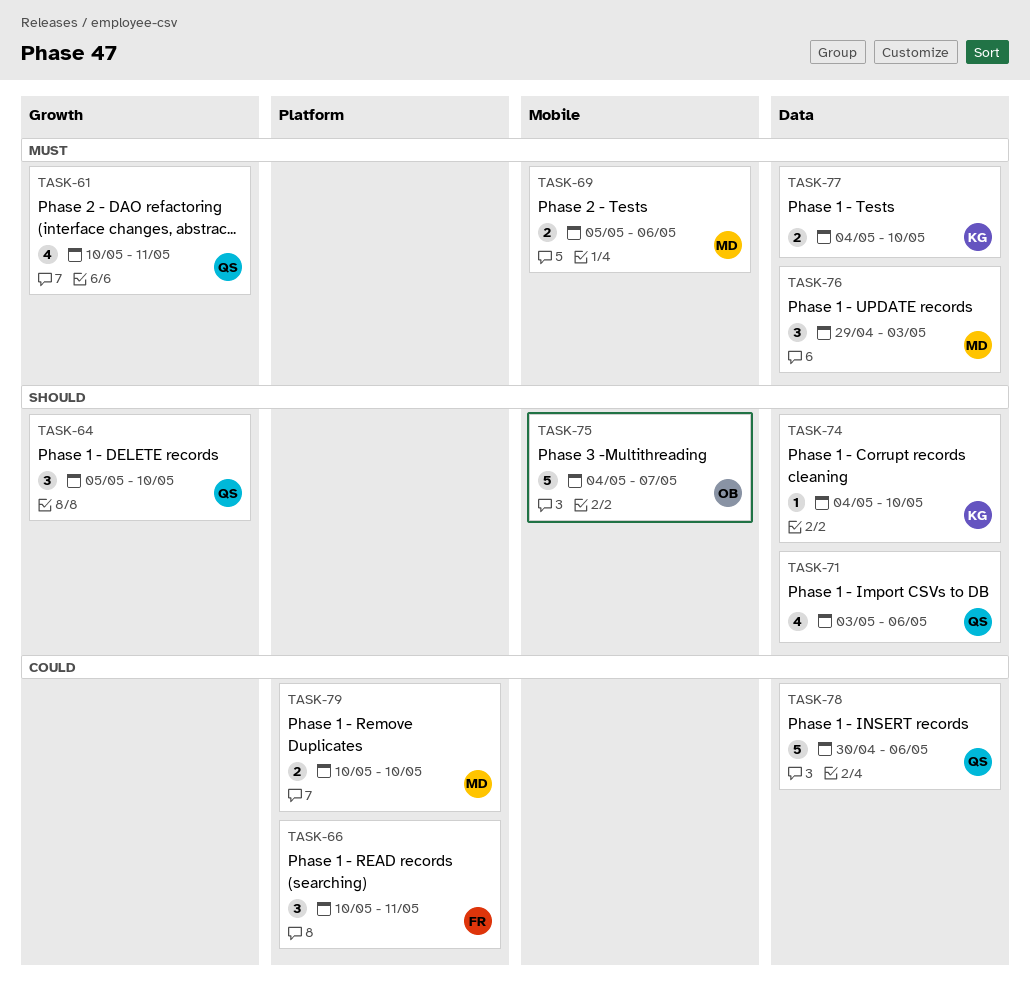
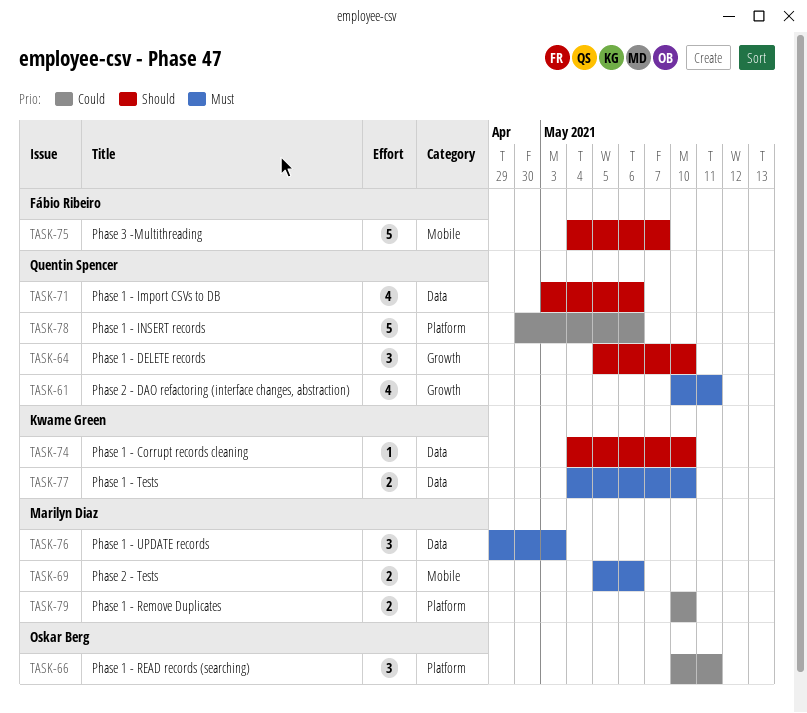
TASK-66, owner: Fábio Ribeiro -> Oskar Berg
TASK-75, owner: Oskar Berg -> Fábio Ribeiro
TASK-78, label: Data -> Platform

